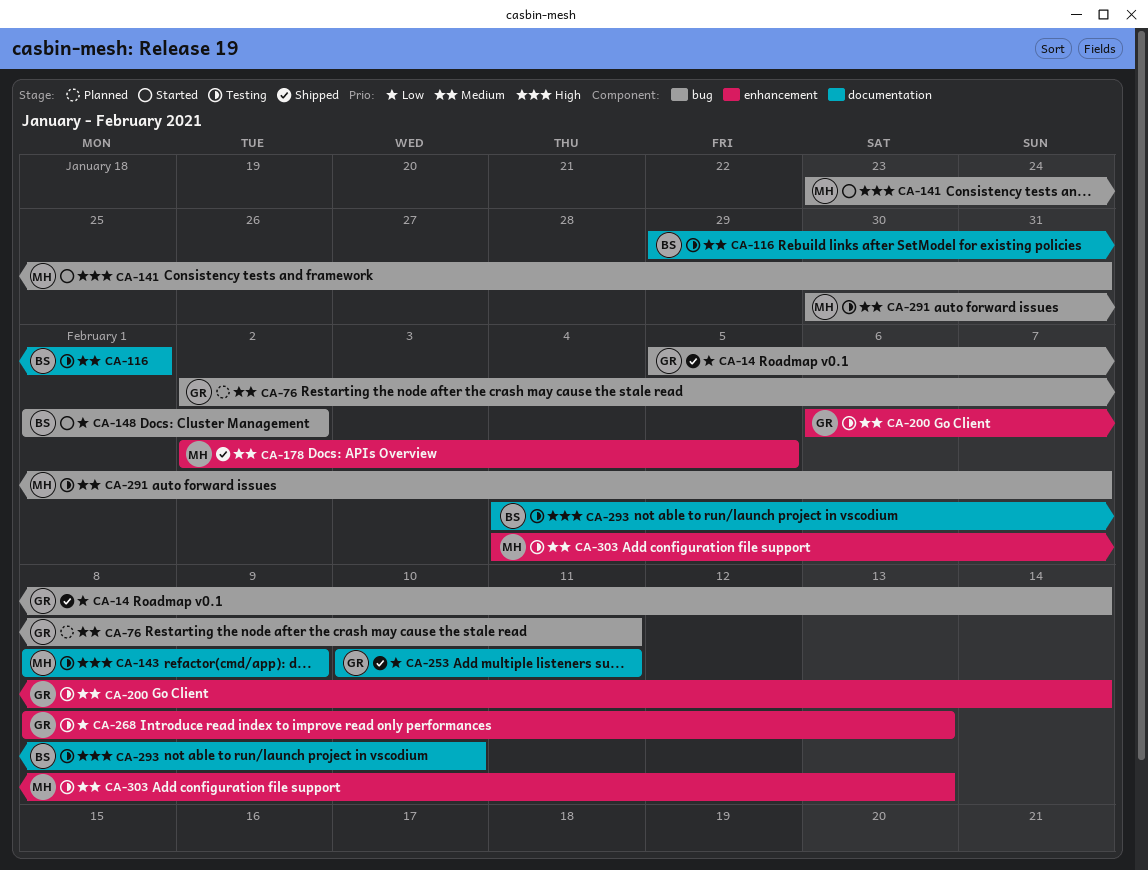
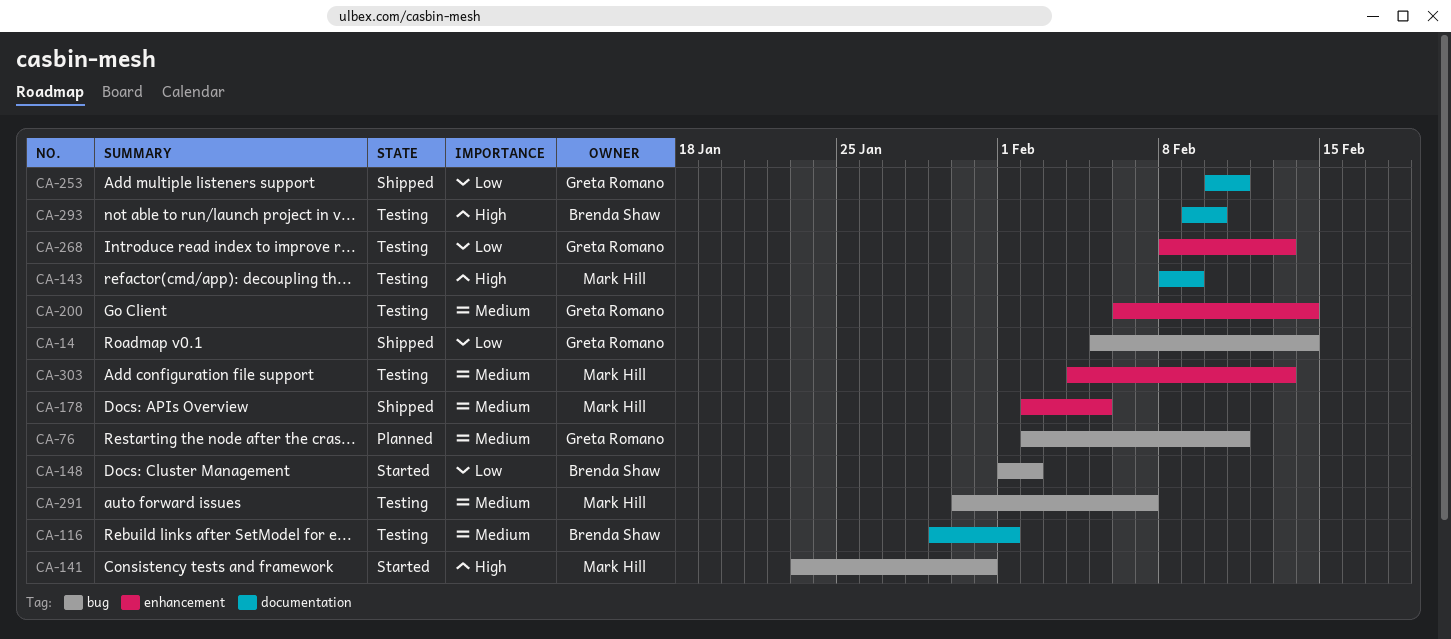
CA-293, start: Feb 4 -> Feb 9

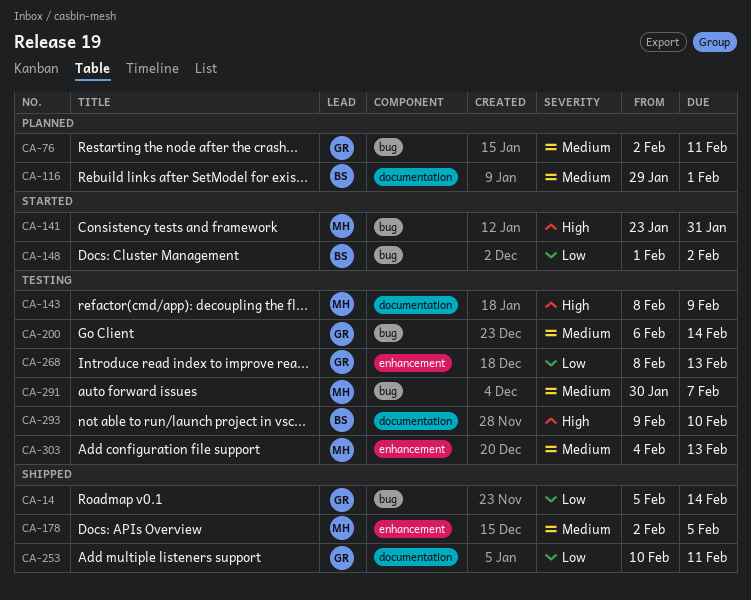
CA-116, status: Testing -> Planned
CA-200, label: enhancement -> bug

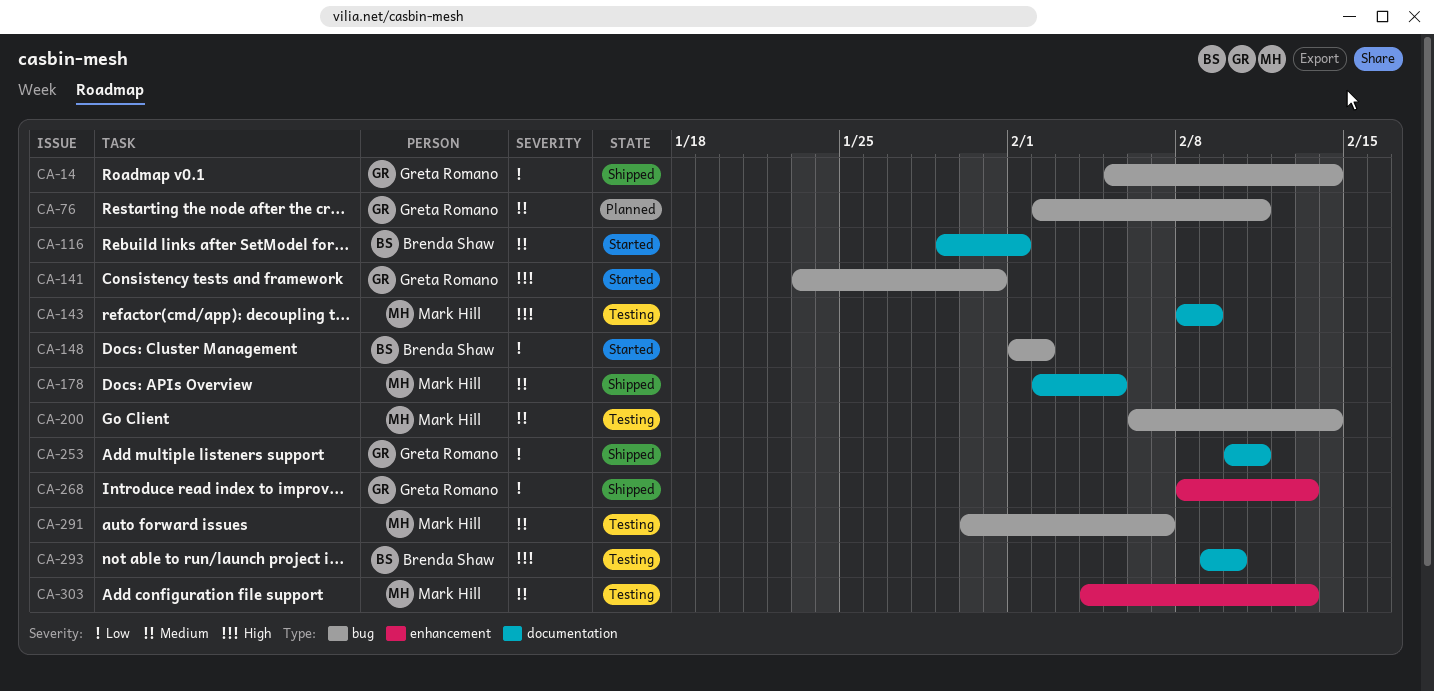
CA-116, status: Planned -> Started
CA-141, owner: Mark Hill -> Greta Romano
CA-178, label: enhancement -> documentation
CA-200, owner: Greta Romano -> Mark Hill
CA-268, status: Testing -> Shipped

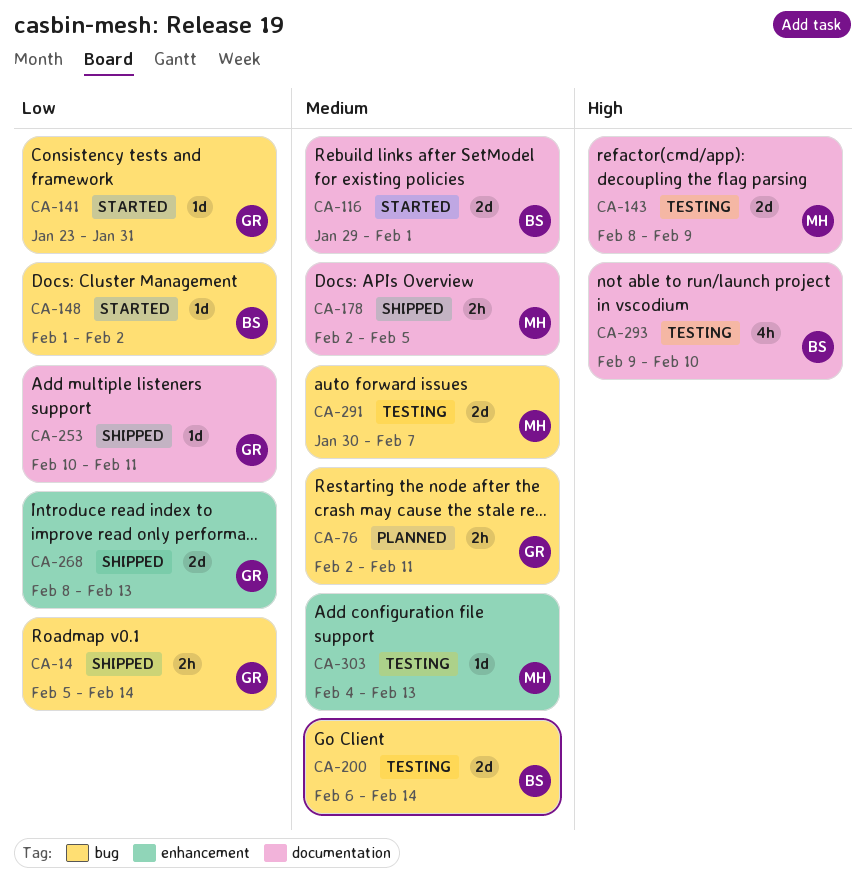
CA-141, priority: High -> Low
CA-200, owner: Mark Hill -> Brenda Shaw

